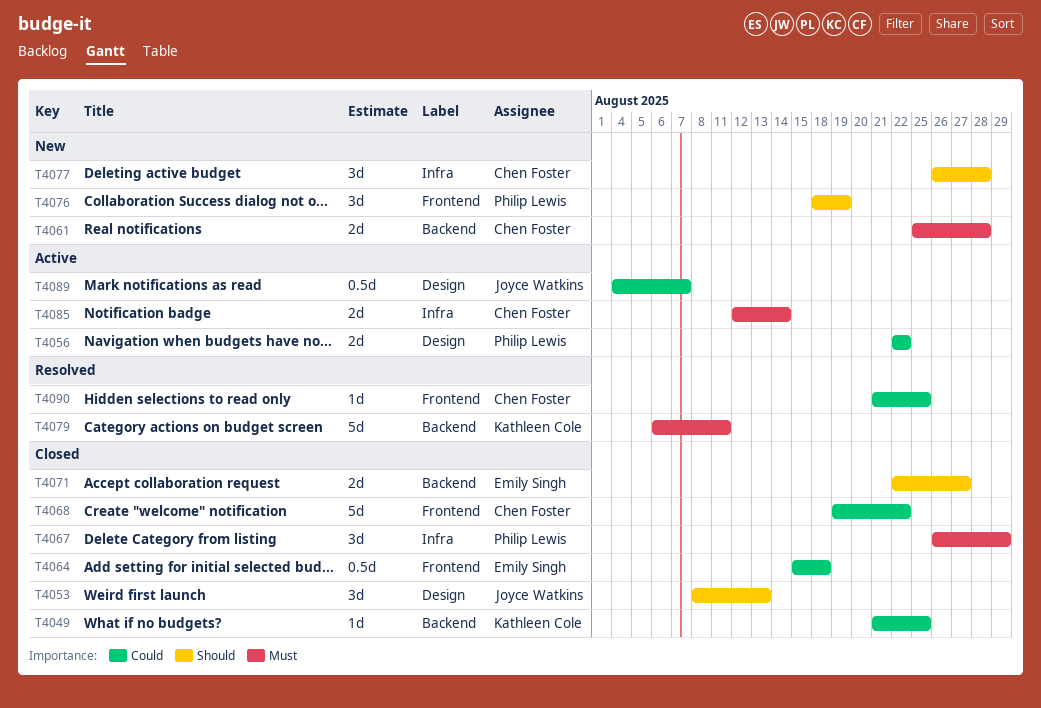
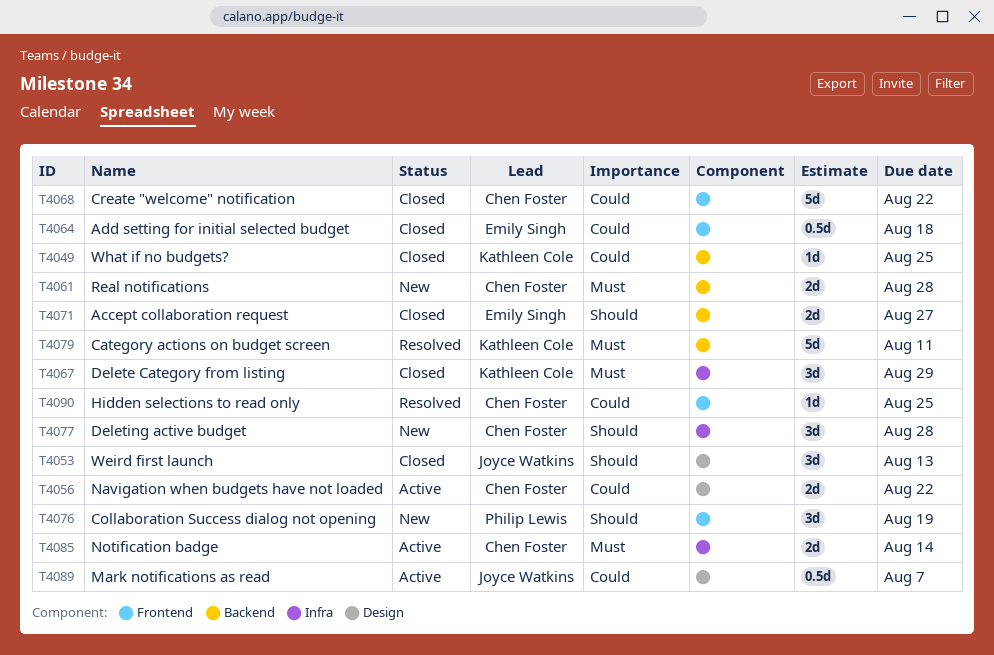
T4056, owner: Philip Lewis -> Chen Foster
T4067, owner: Philip Lewis -> Kathleen Cole

